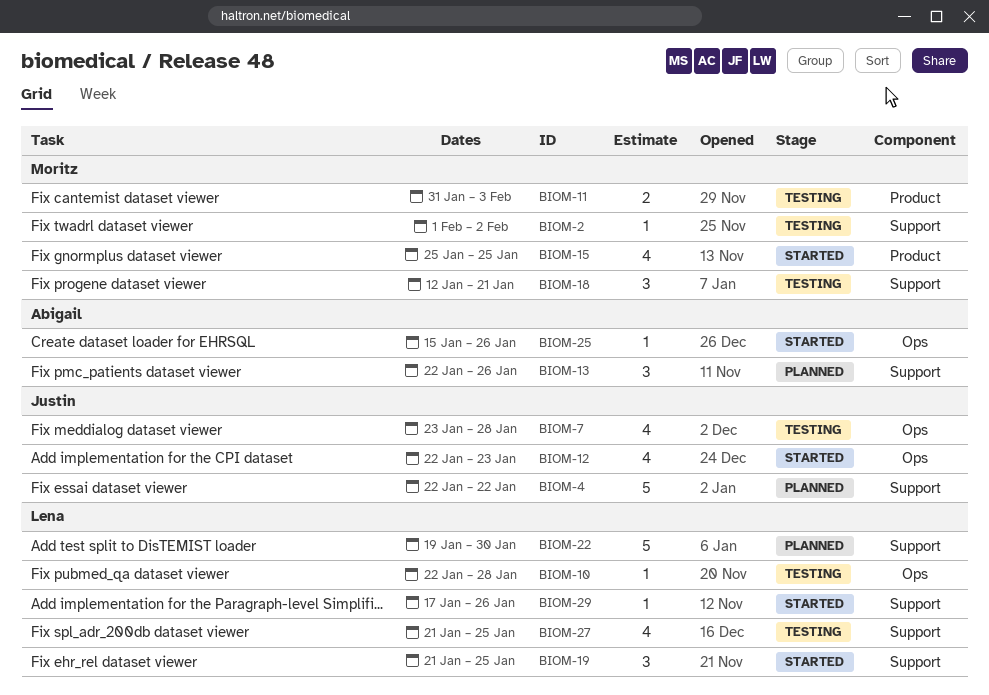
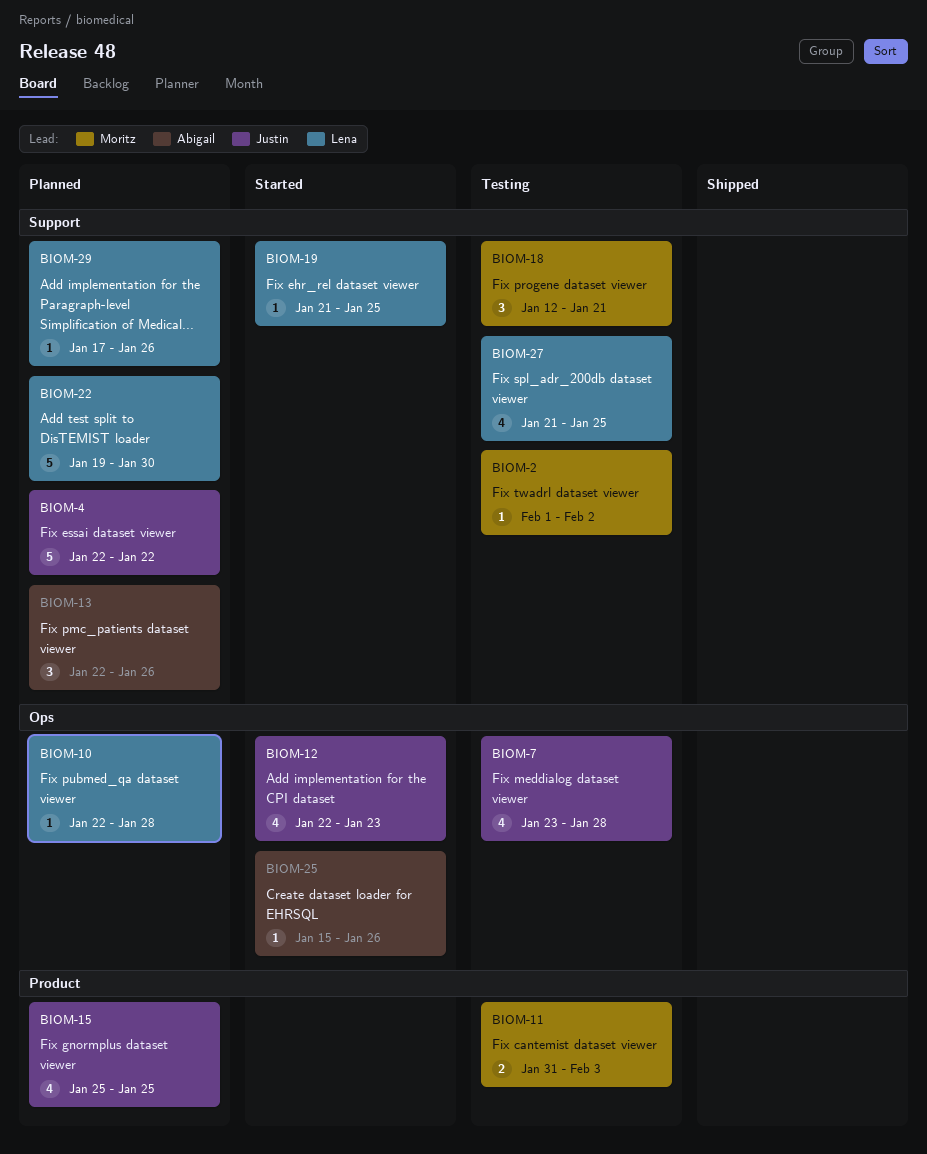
BIOM-10, status: Testing -> Planned
BIOM-15, status: Started -> Planned
BIOM-15, owner: Moritz -> Justin
BIOM-19, estimate: 3 -> 1
BIOM-29, status: Started -> Planned

